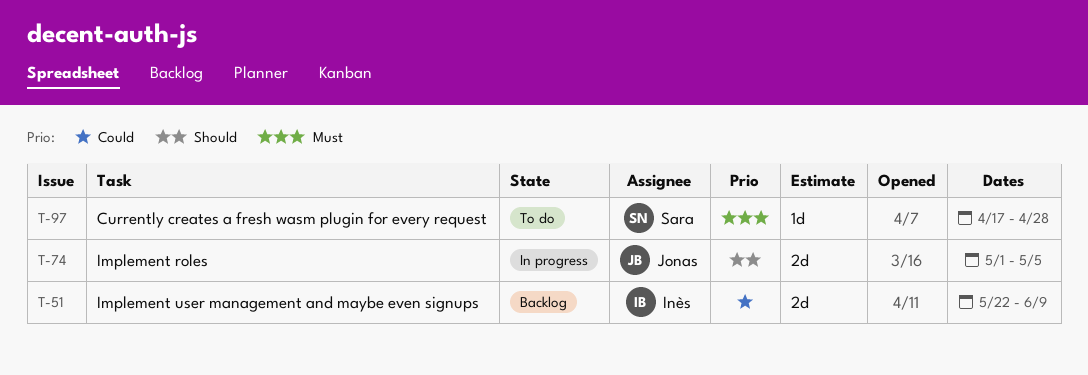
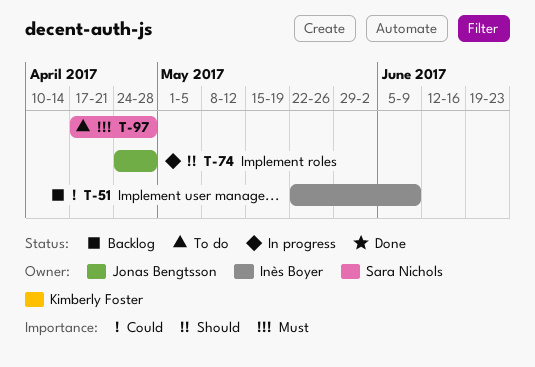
T-74, start: May 1 -> Apr 24
T-74, due: May 5 -> Apr 28

